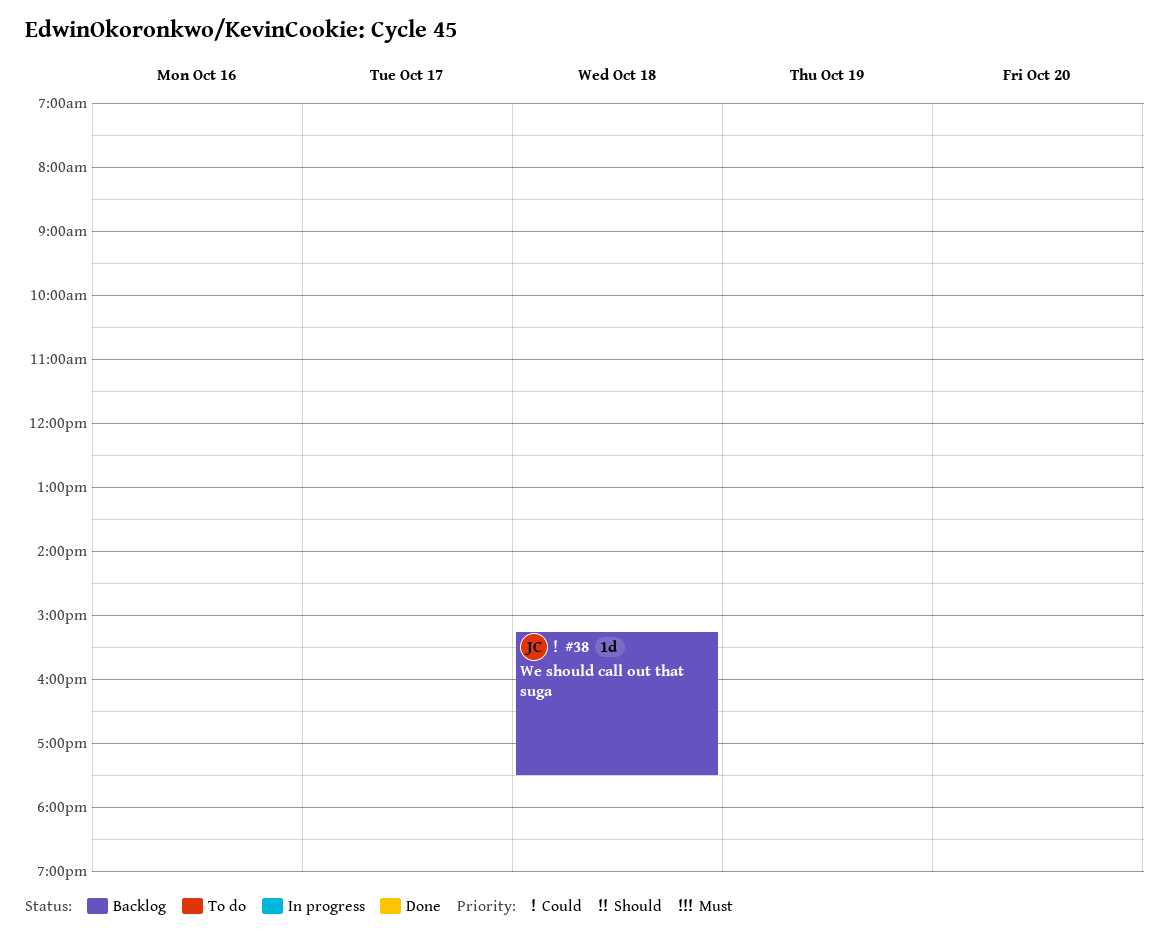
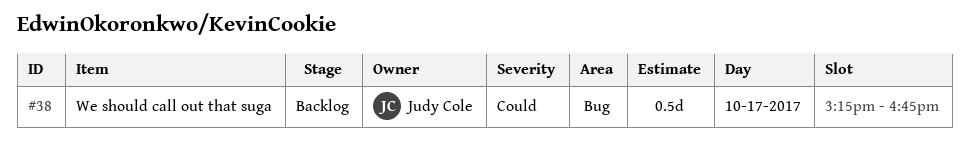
#38, estimate: 1d -> 0.5d
#38, day: Oct 18 -> Oct 17
#38, ends: 17:30 -> 16:45

